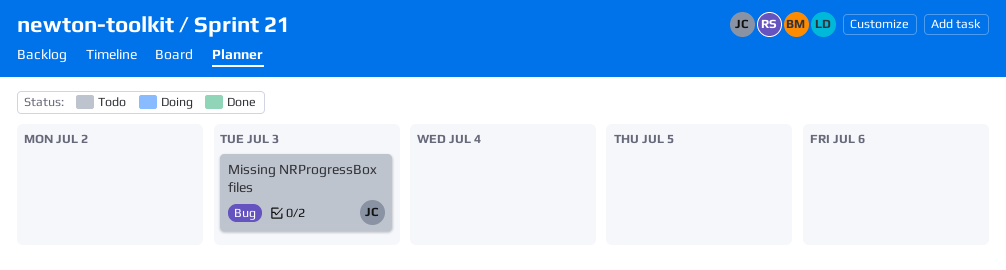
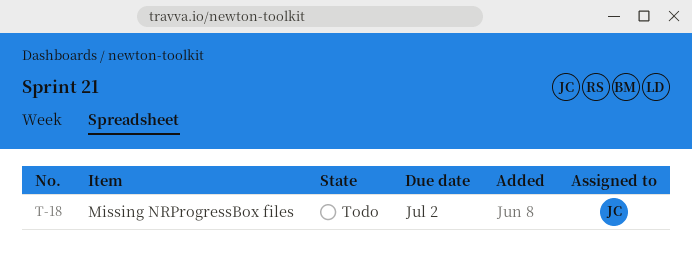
Missing NRProgressBox files, due: Jul 3 -> Jul 2

